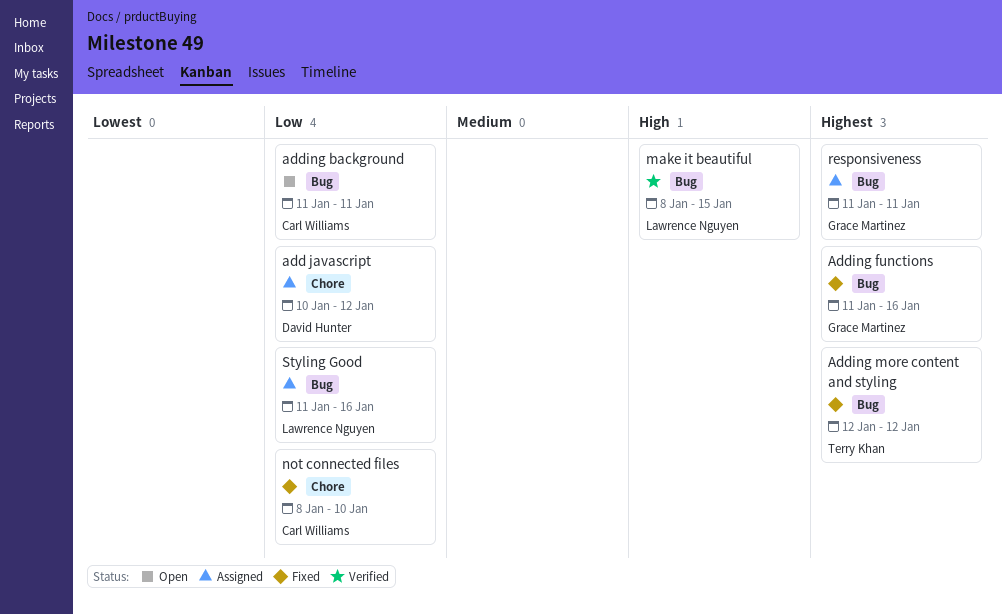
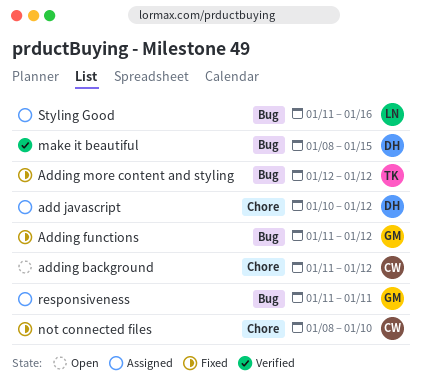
adding background, label: Bug -> Chore
adding background, due: Jan 11 -> Jan 12
Adding functions, due: Jan 16 -> Jan 12
make it beautiful, owner: Lawrence Nguyen -> David Hunter

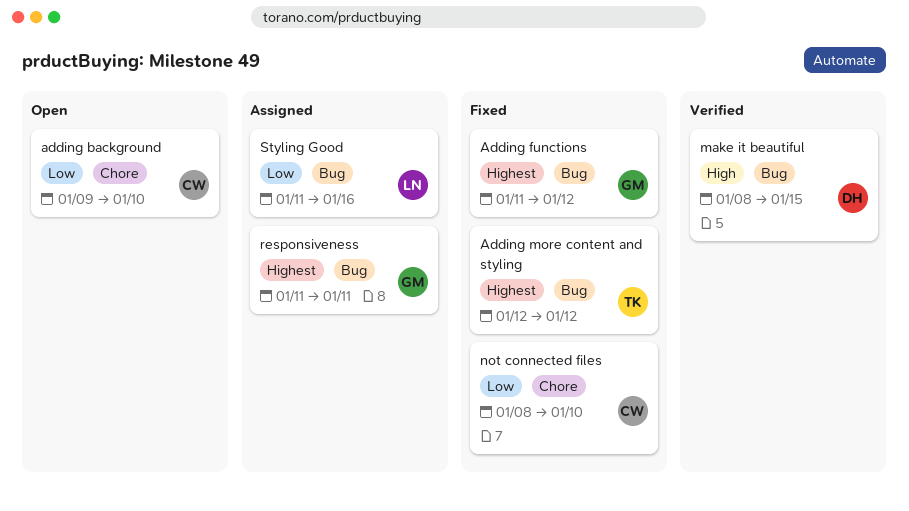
add javascript: present -> none
adding background, start: Jan 11 -> Jan 9
adding background, due: Jan 12 -> Jan 10

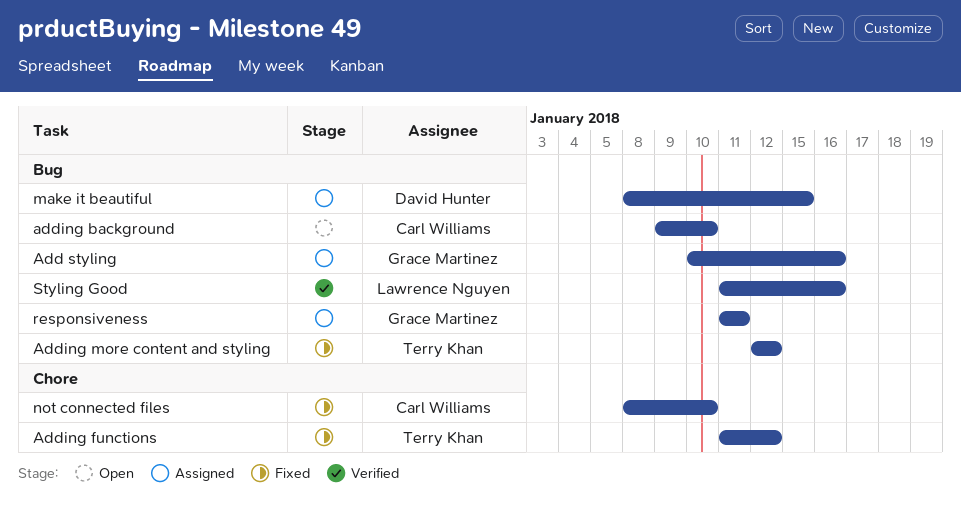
Add styling: none -> present
adding background, label: Chore -> Bug
Adding functions, owner: Grace Martinez -> Terry Khan
Adding functions, label: Bug -> Chore
make it beautiful, status: Verified -> Assigned
Styling Good, status: Assigned -> Verified

